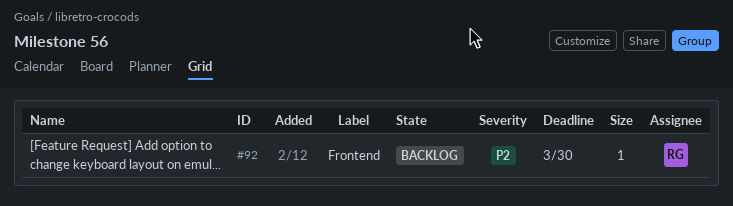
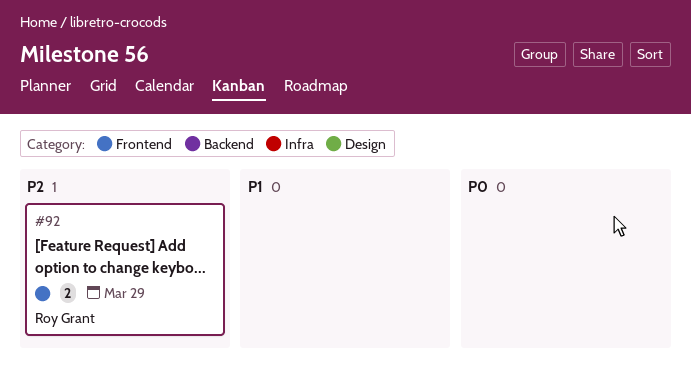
#92, estimate: 1 -> 2
#92, due: Mar 30 -> Mar 29

